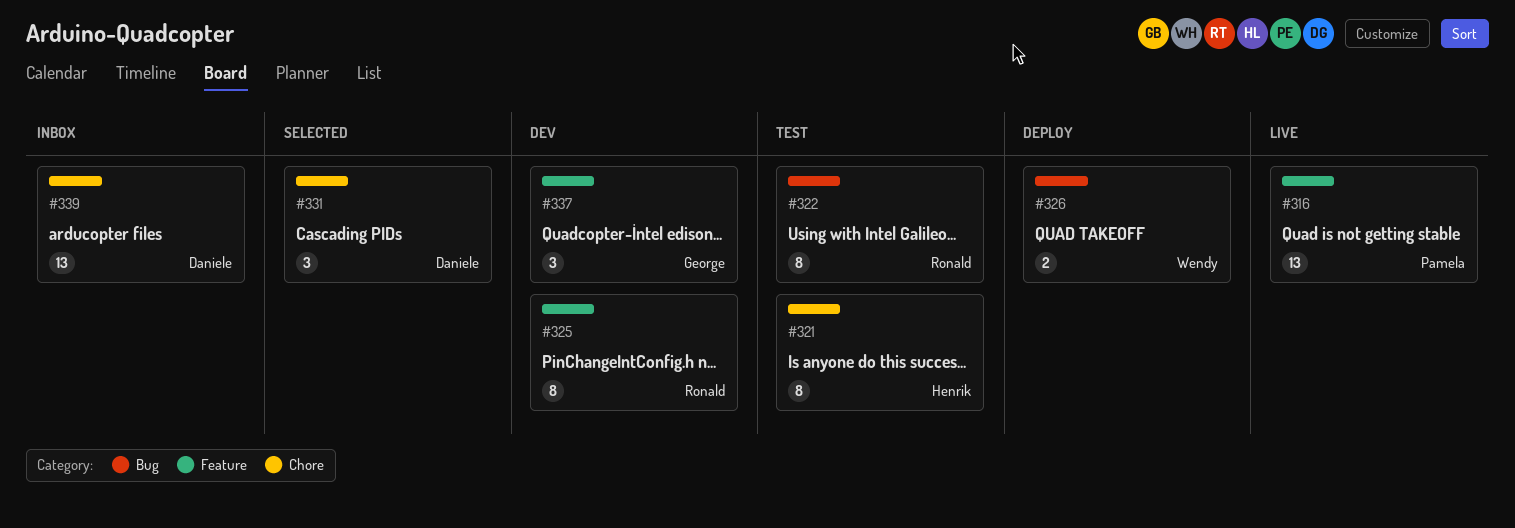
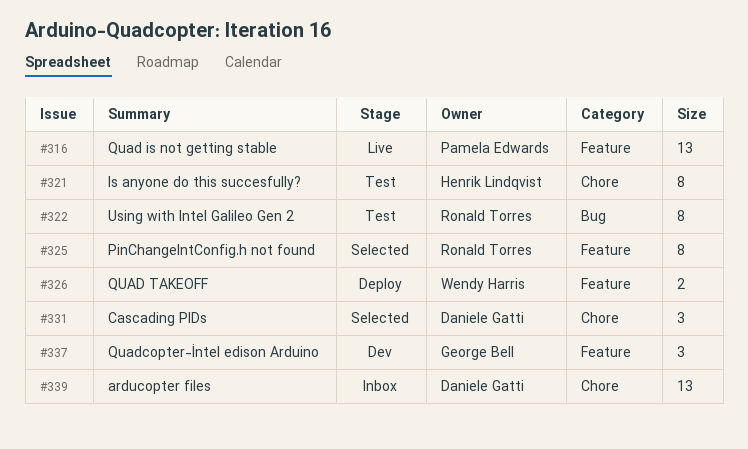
#325, status: Dev -> Selected
#326, label: Bug -> Feature

